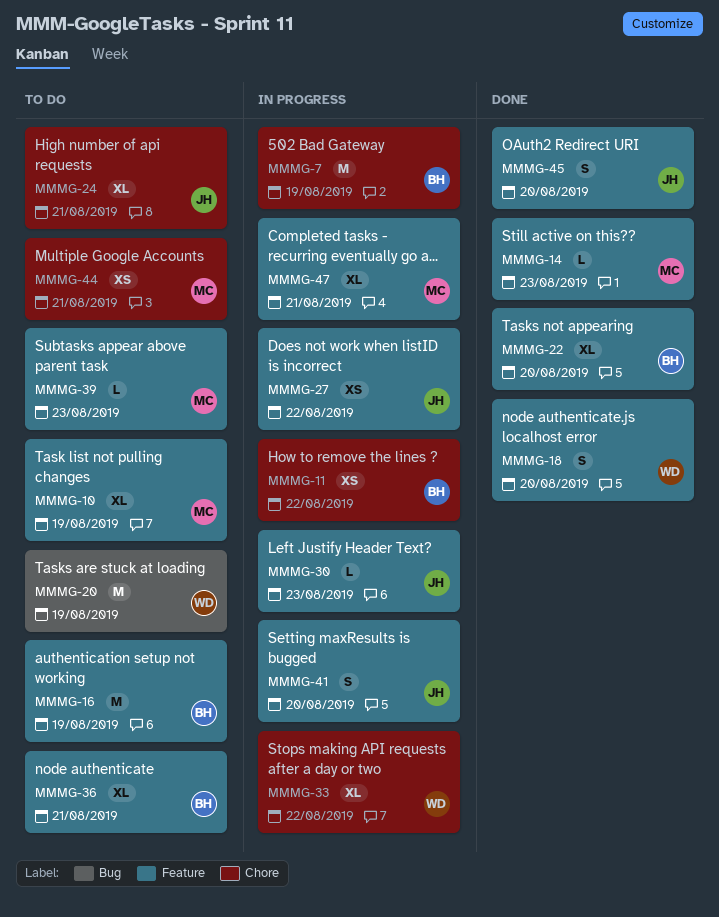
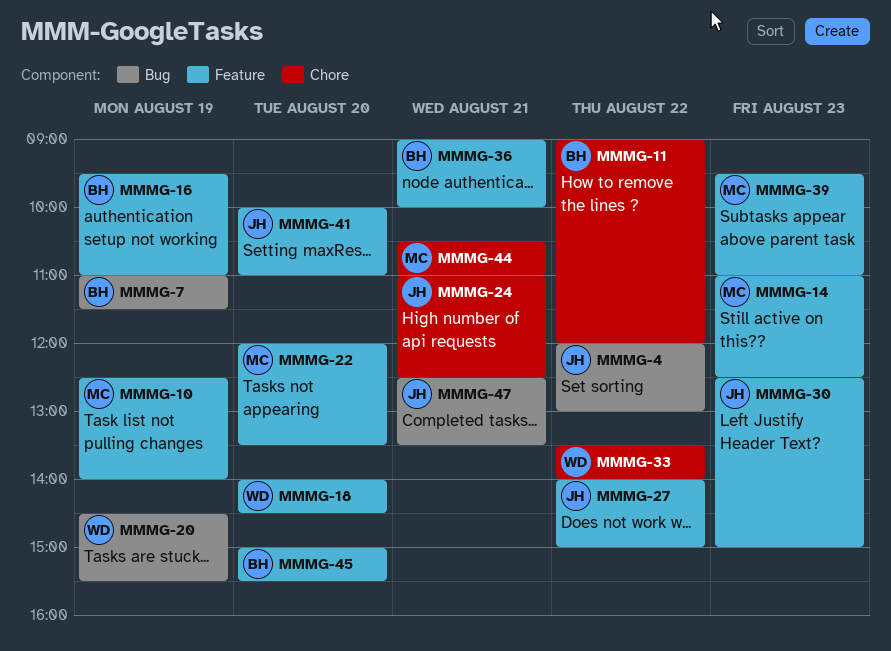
MMMG-4: none -> present
MMMG-7, label: Chore -> Bug
MMMG-22, owner: BH -> MC
MMMG-45, owner: JH -> BH
MMMG-47, owner: MC -> JH
MMMG-47, label: Feature -> Bug

